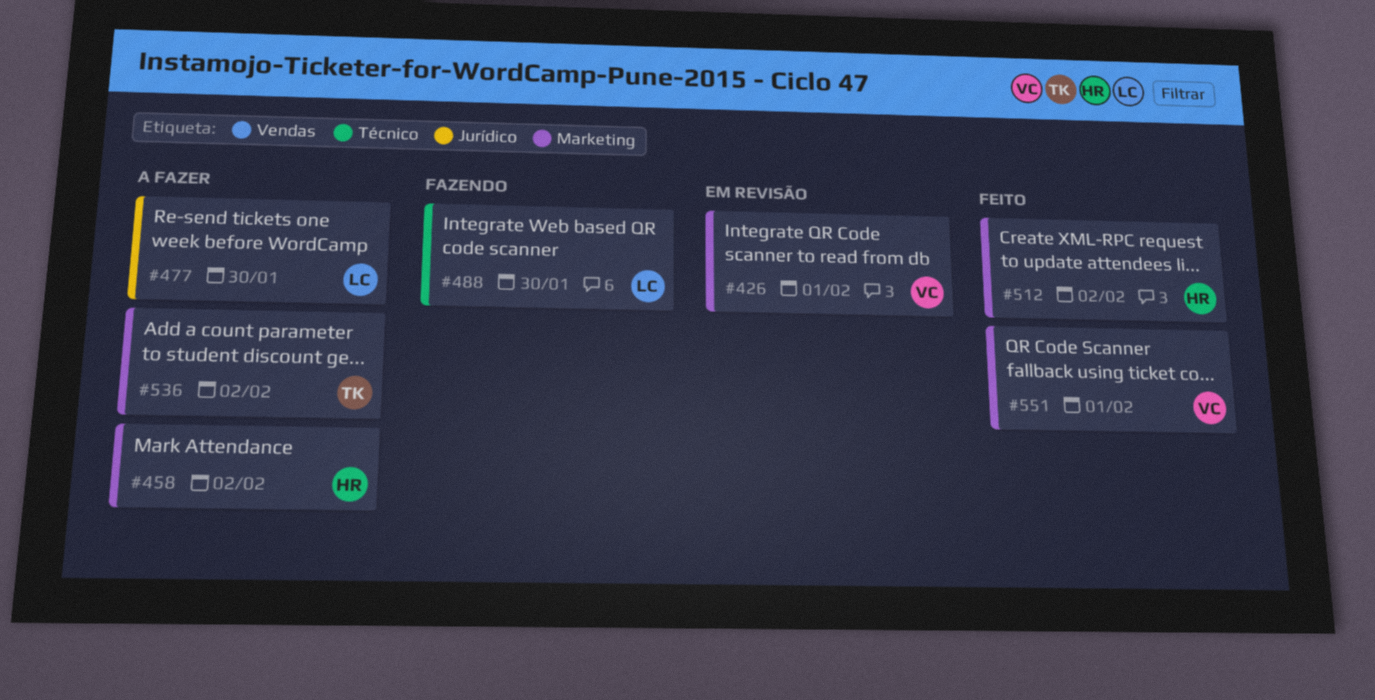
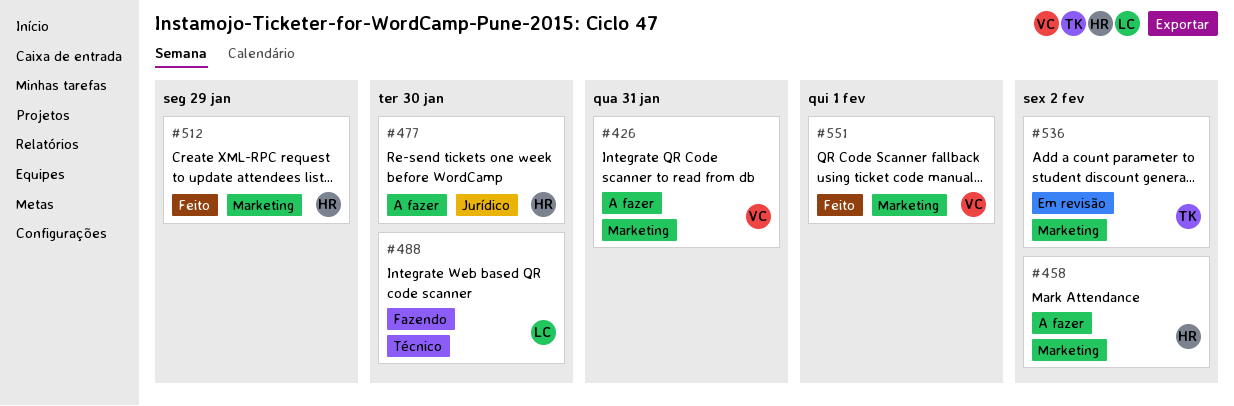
#426, status: Em revisão -> A fazer
#426, due: Feb 1 -> Jan 31
#477, owner: LC -> HR
#512, due: Feb 2 -> Jan 29
#536, status: A fazer -> Em revisão

